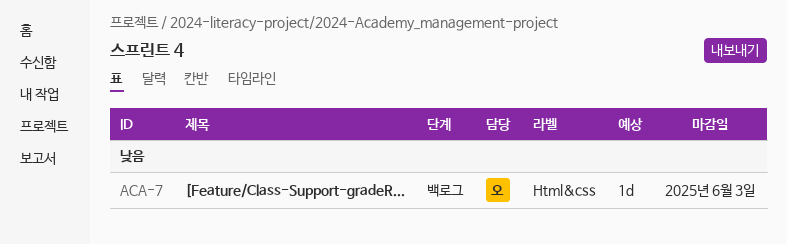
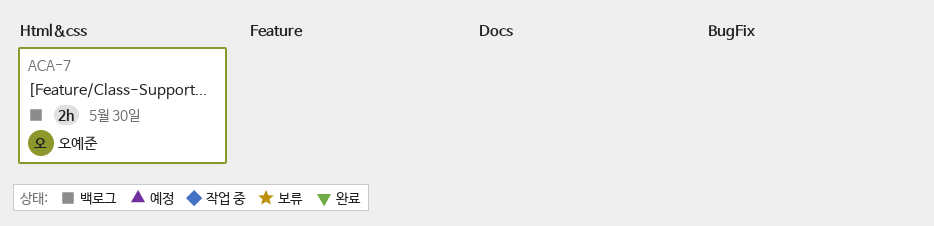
ACA-7, estimate: 1d -> 2h
ACA-7, due: Jun 3 -> May 30

